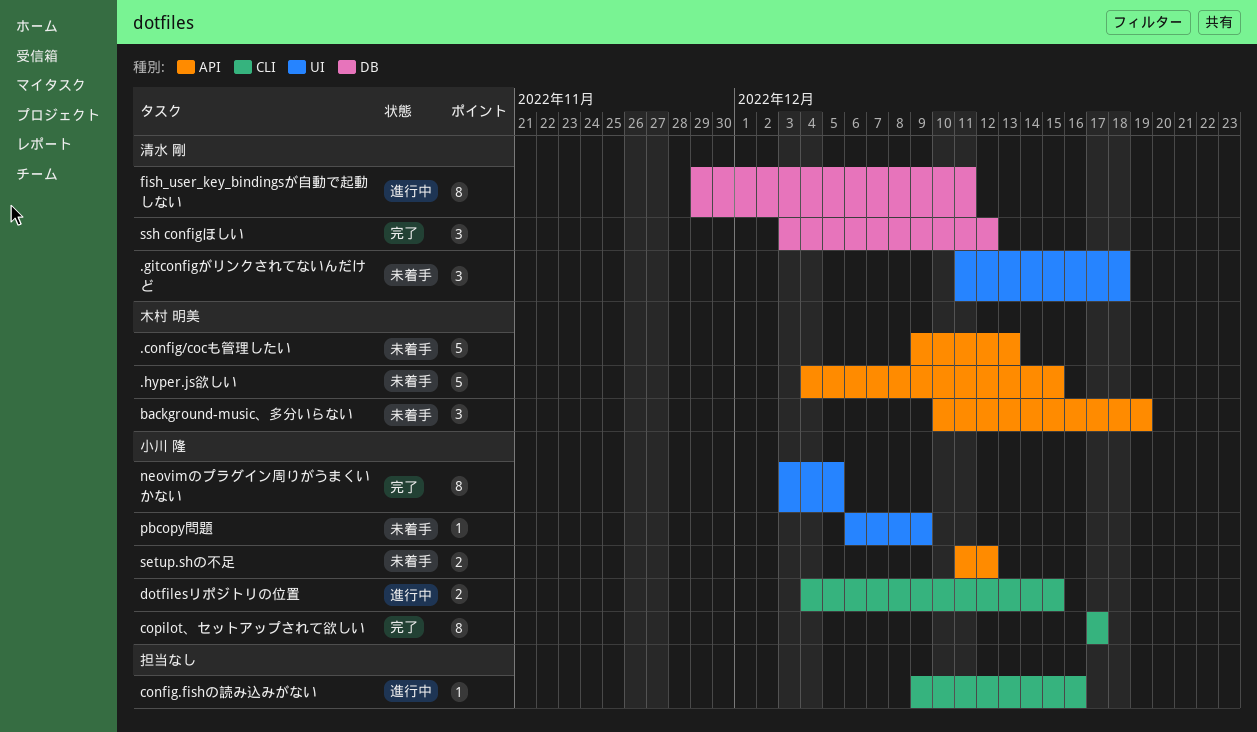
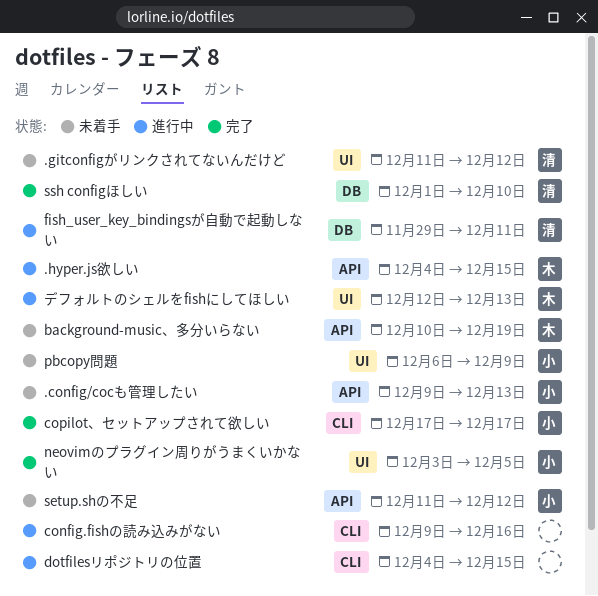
.config/cocも管理したい, owner: 木村 明美 -> 小川 隆
.gitconfigがリンクされてないんだけど, due: Dec 18 -> Dec 12
.hyper.js欲しい, status: 未着手 -> 進行中
dotfilesリポジトリの位置, owner: 小川 隆 -> none
ssh configほしい, start: Dec 3 -> Dec 1
ssh configほしい, due: Dec 12 -> Dec 10
デフォルトのシェルをfishにしてほしい: none -> present

